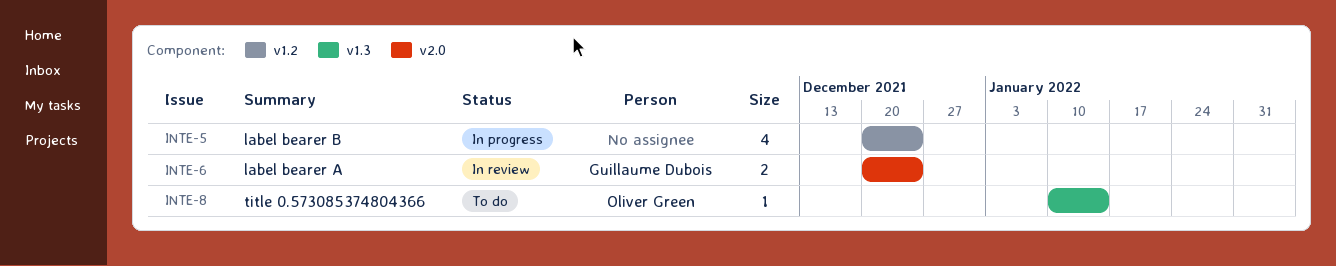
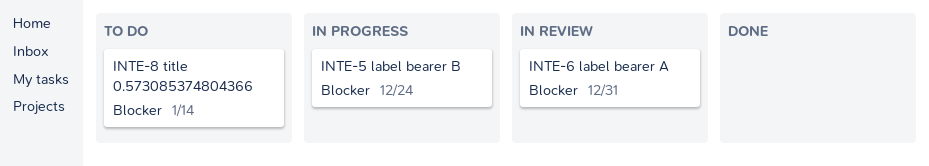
INTE-6, due: Dec 24 -> Dec 31

